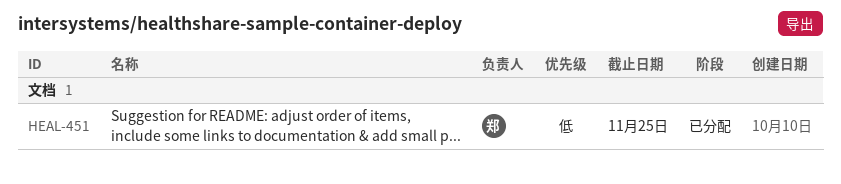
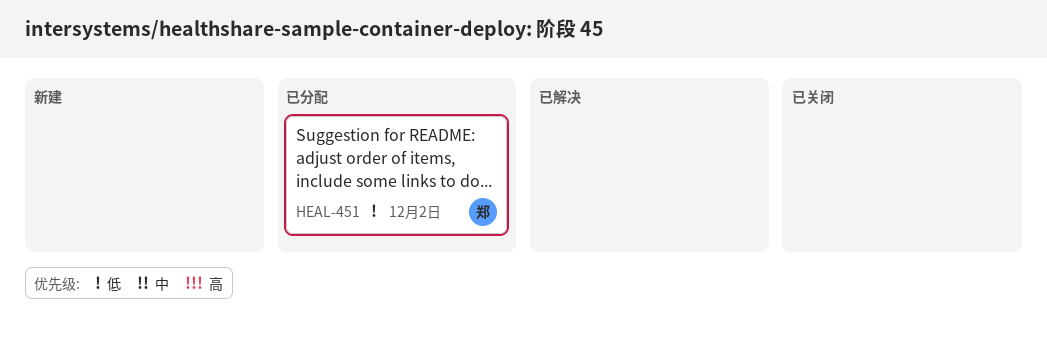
HEAL-451, due: Nov 25 -> Dec 2

